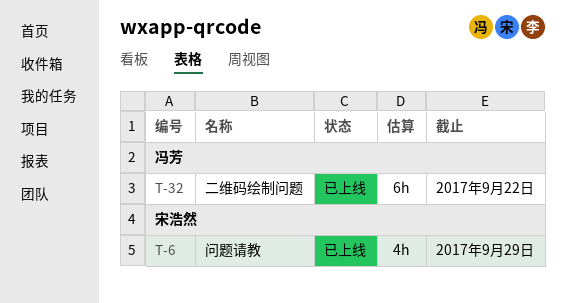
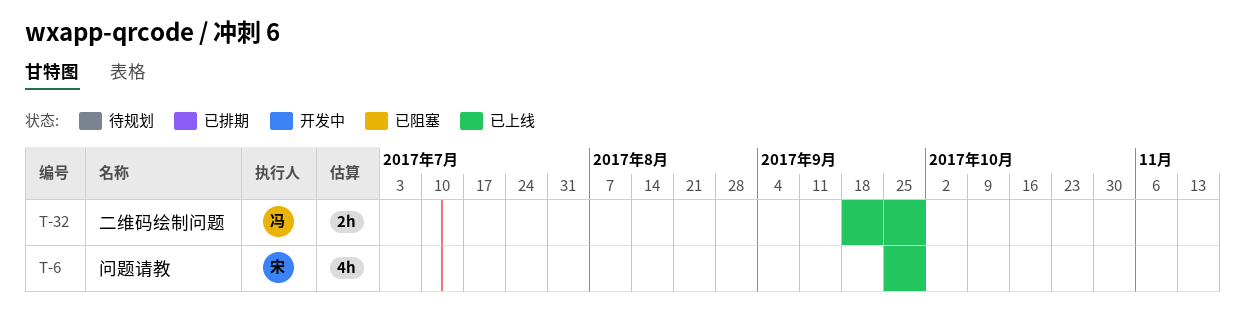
T-32, estimate: 6h -> 2h
T-32, due: Sep 22 -> Sep 29

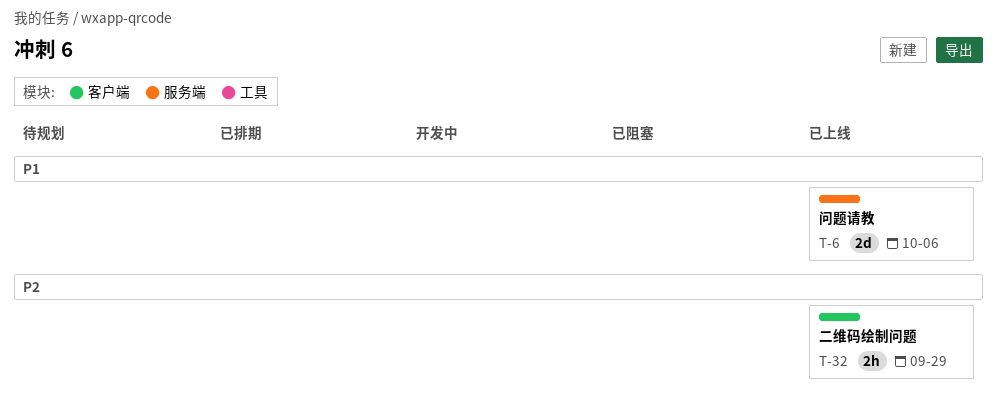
T-6, estimate: 4h -> 2d
T-6, due: Sep 29 -> Oct 6

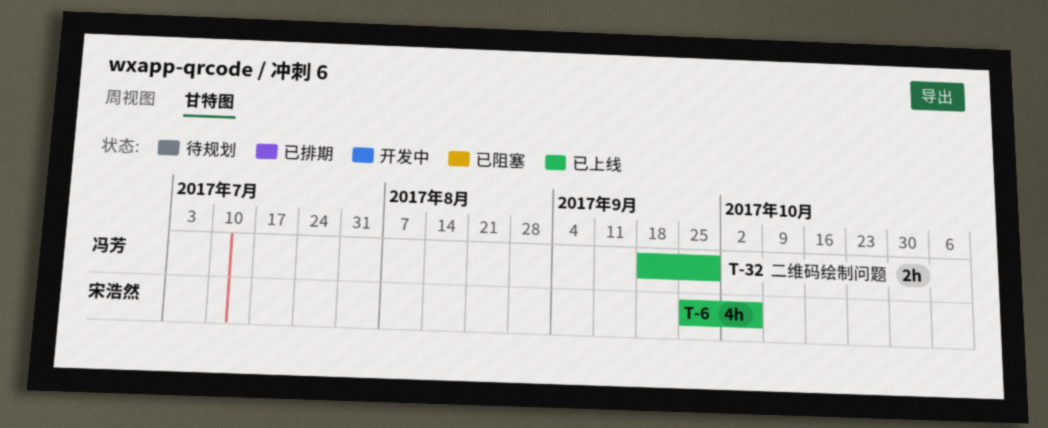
T-6, estimate: 2d -> 4h

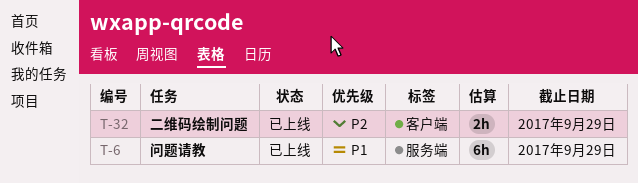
T-6, estimate: 4h -> 6h
T-6, due: Oct 6 -> Sep 29

